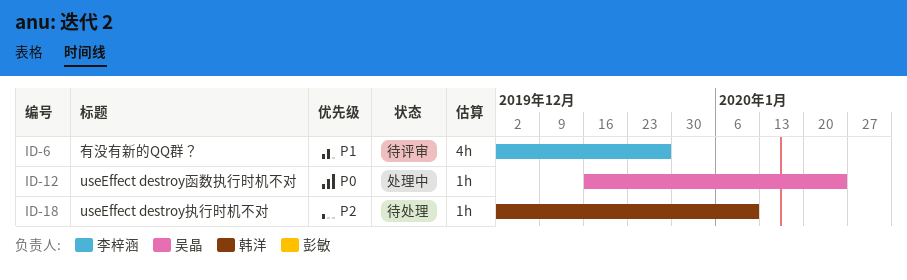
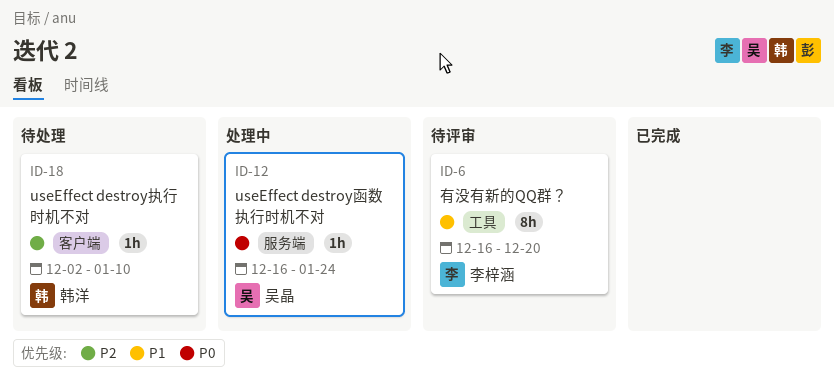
ID-6, estimate: 4h -> 8h
ID-6, start: Dec 2 -> Dec 16
ID-6, due: Dec 27 -> Dec 20

